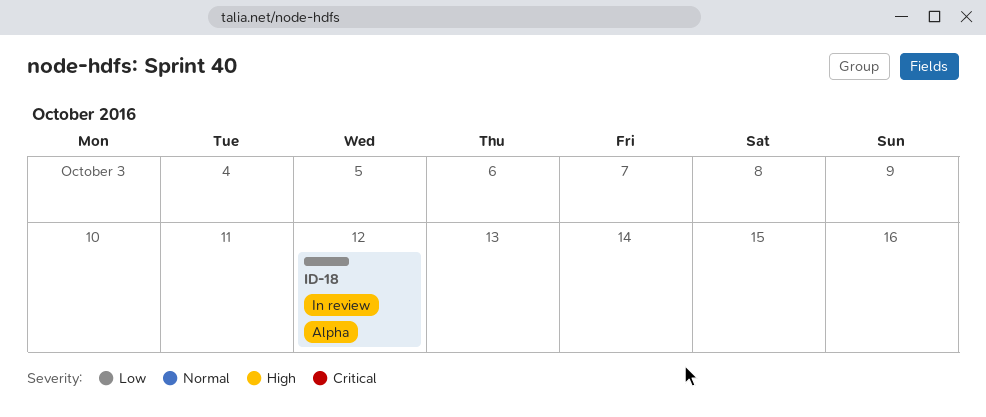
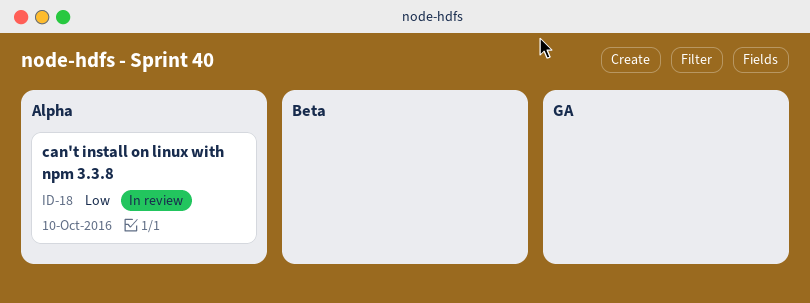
ID-18, due: Oct 12 -> Oct 10

